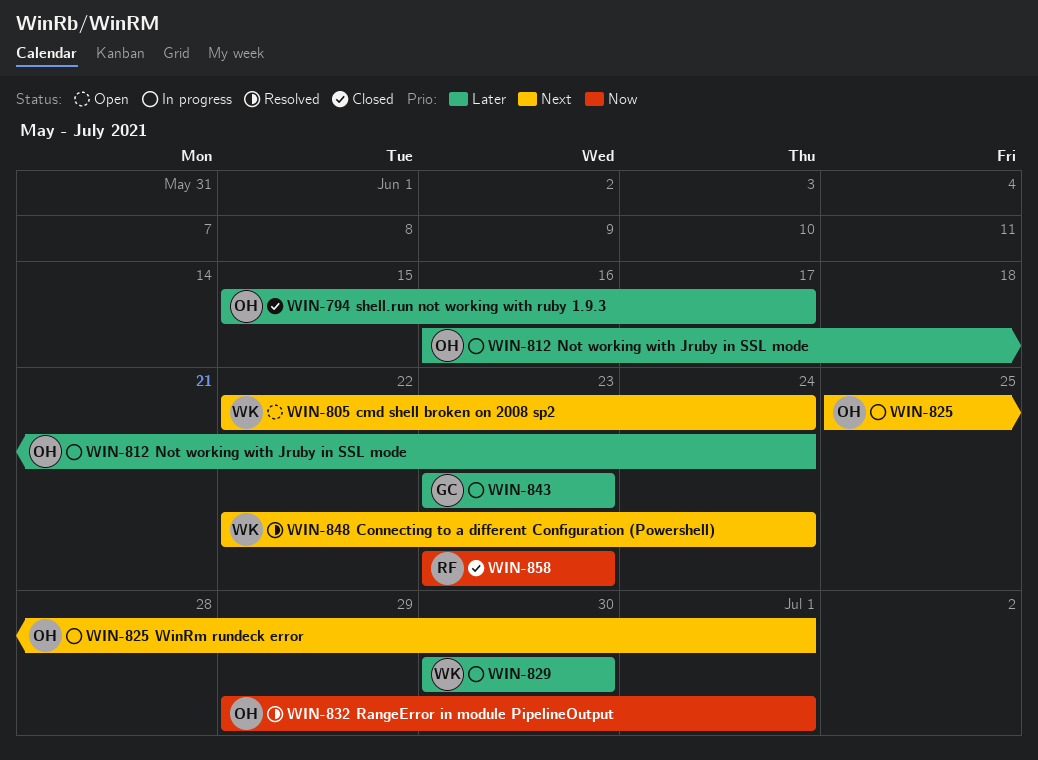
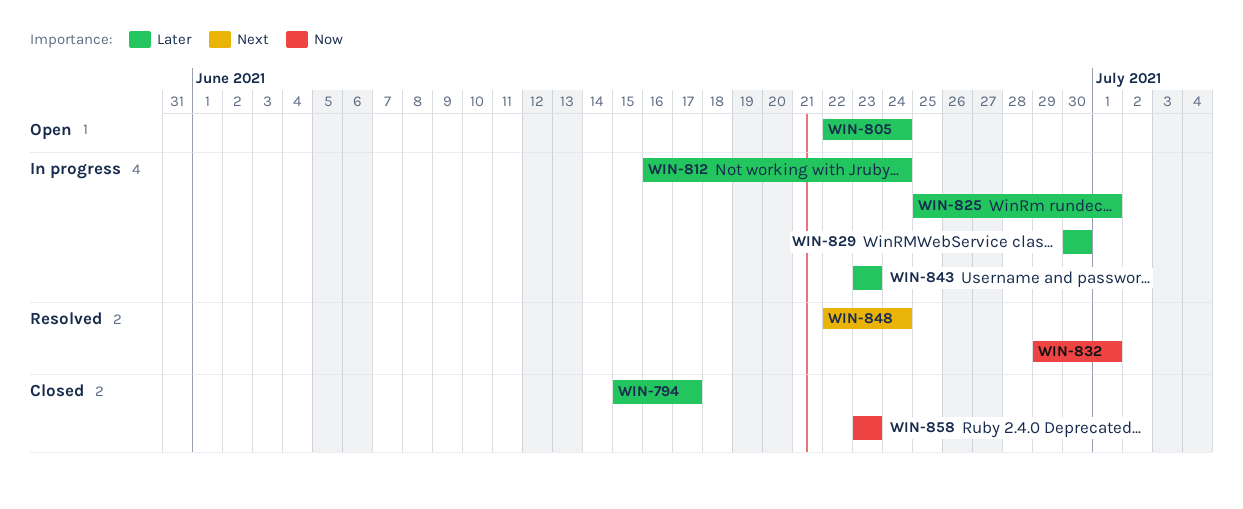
WIN-805, priority: Next -> Later
WIN-825, priority: Next -> Later

